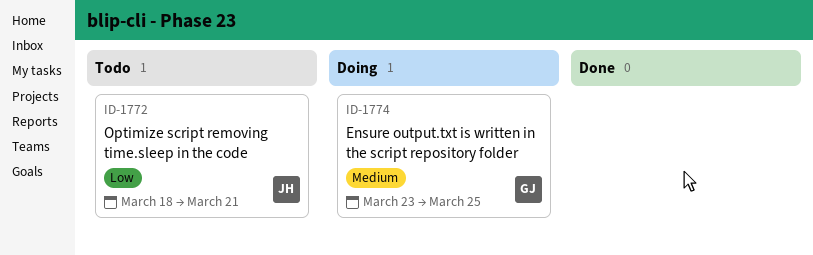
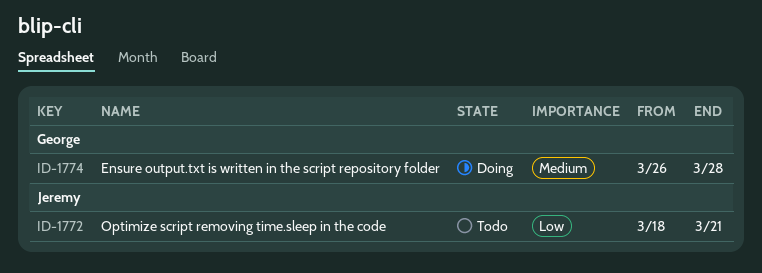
ID-1774, start: Mar 23 -> Mar 26
ID-1774, due: Mar 25 -> Mar 28

